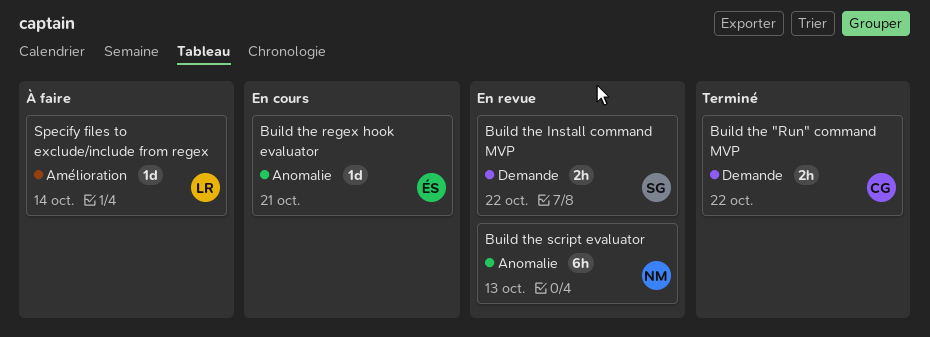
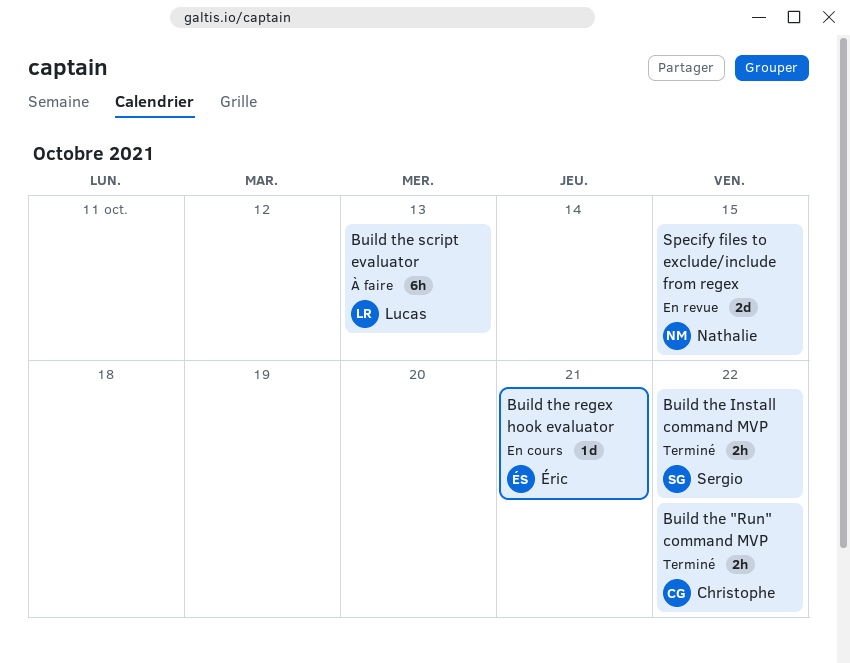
Build the Install command MVP, status: En revue -> Terminé
Build the script evaluator, status: En revue -> À faire
Build the script evaluator, owner: Nathalie -> Lucas
Specify files to exclude/include from regex, status: À faire -> En revue
Specify files to exclude/include from regex, owner: Lucas -> Nathalie
Specify files to exclude/include from regex, estimate: 1d -> 2d
Specify files to exclude/include from regex, due: Oct 14 -> Oct 15

